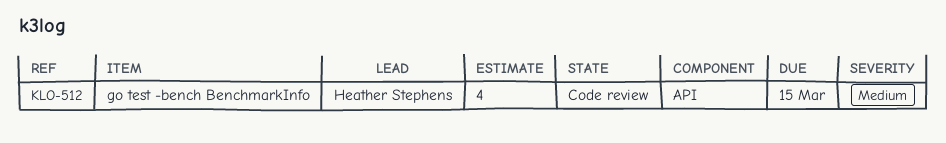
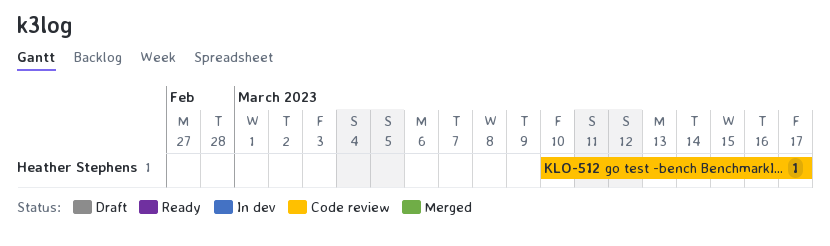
KLO-512, estimate: 4 -> 1
KLO-512, due: Mar 15 -> Mar 17

